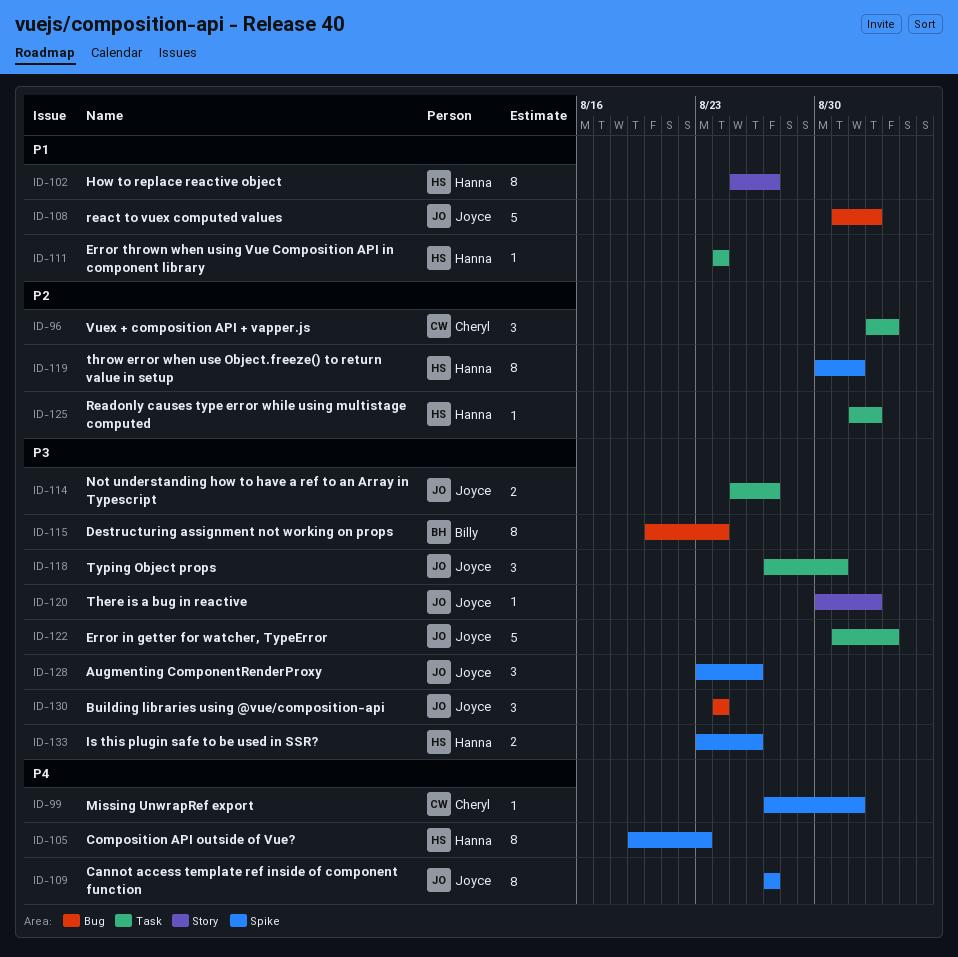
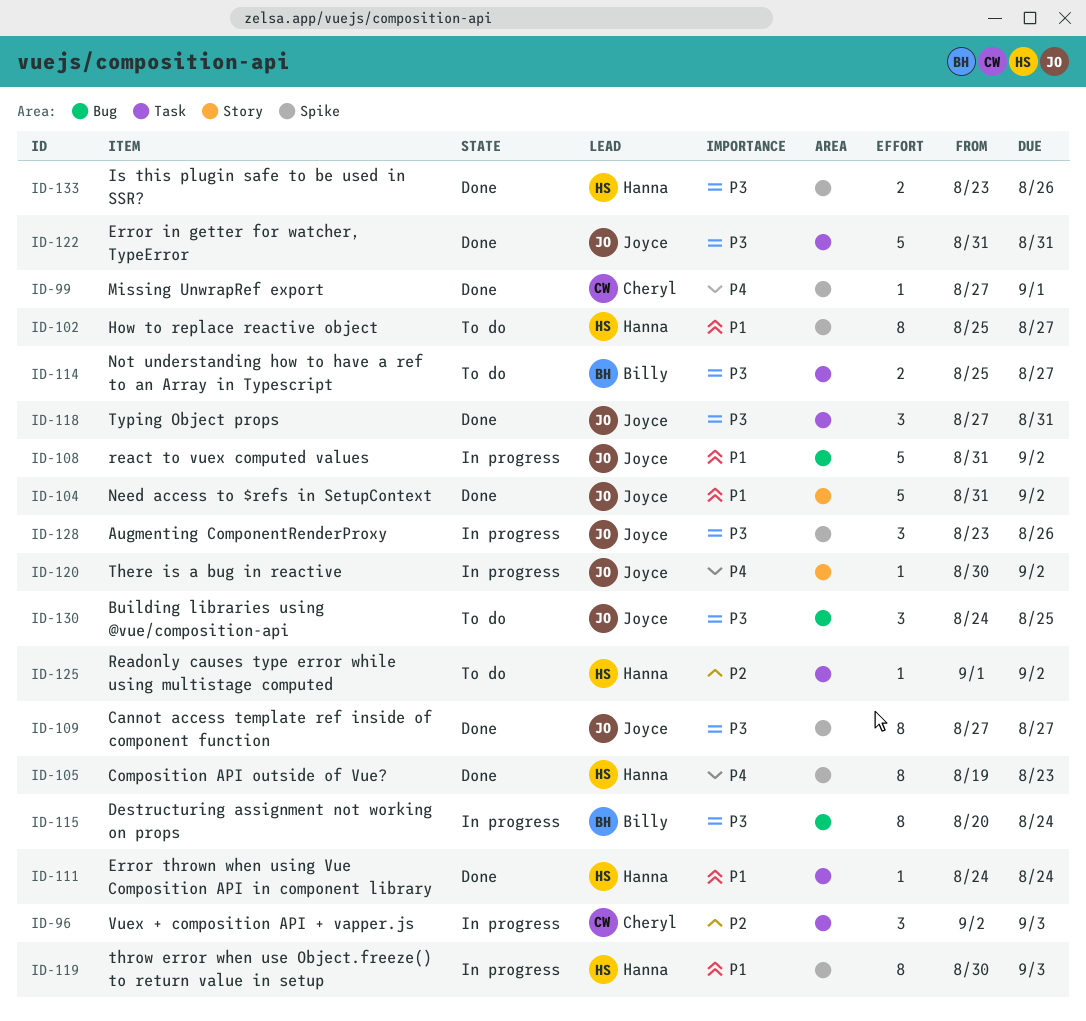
ID-102, label: Story -> Spike
ID-104: none -> present
ID-109, priority: P4 -> P3
ID-114, owner: Joyce -> Billy
ID-119, priority: P2 -> P1
ID-119, due: Sep 1 -> Sep 3
ID-120, priority: P3 -> P4
ID-122, due: Sep 3 -> Aug 31
ID-130, due: Aug 24 -> Aug 25

